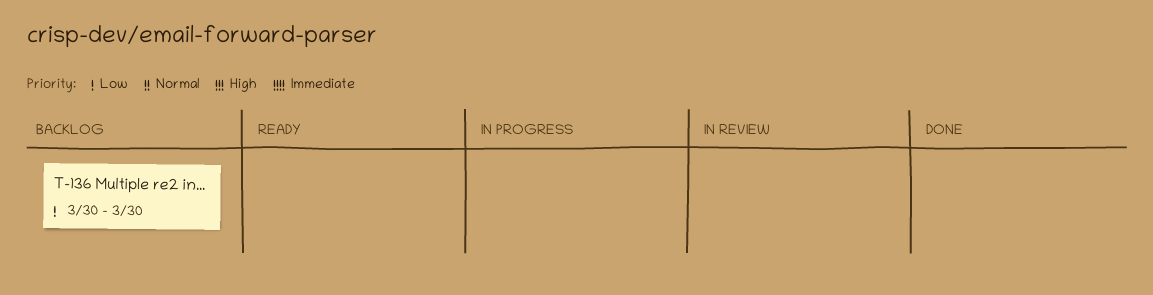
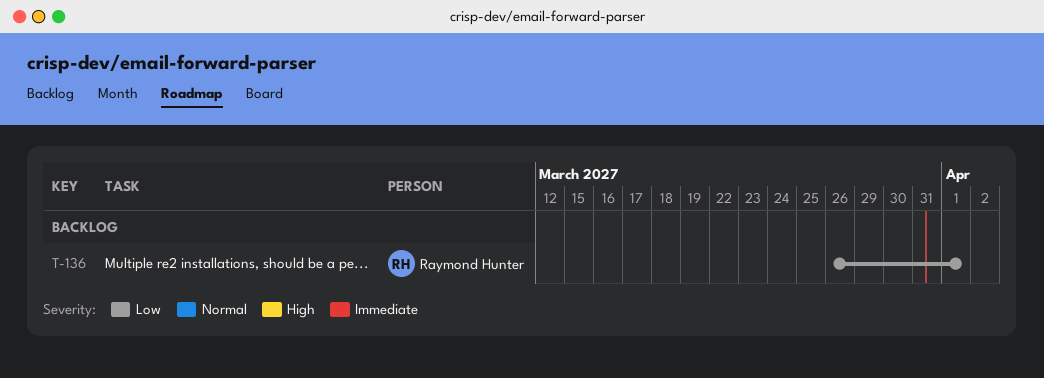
T-136, start: Mar 30 -> Mar 26
T-136, due: Mar 30 -> Apr 1

